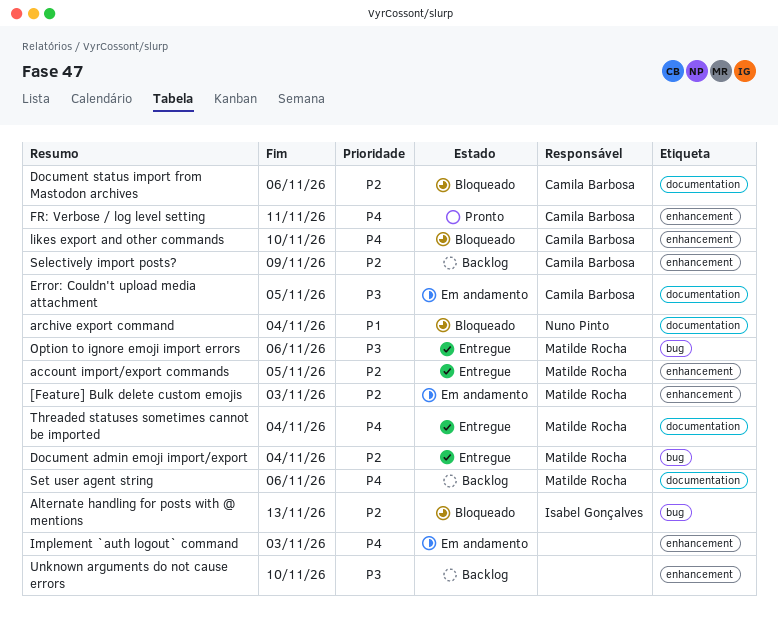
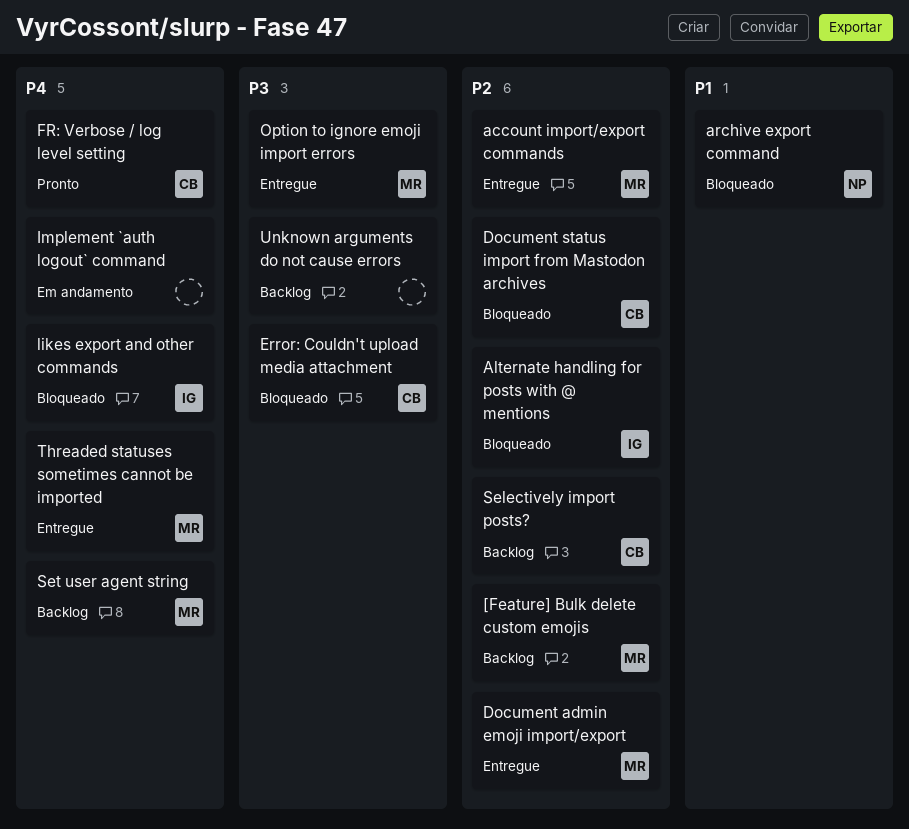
[Feature] Bulk delete custom emojis, status: Em andamento -> Backlog
Error: Couldn't upload media attachment, status: Em andamento -> Bloqueado
likes export and other commands, owner: Camila Barbosa -> Isabel Gonçalves

